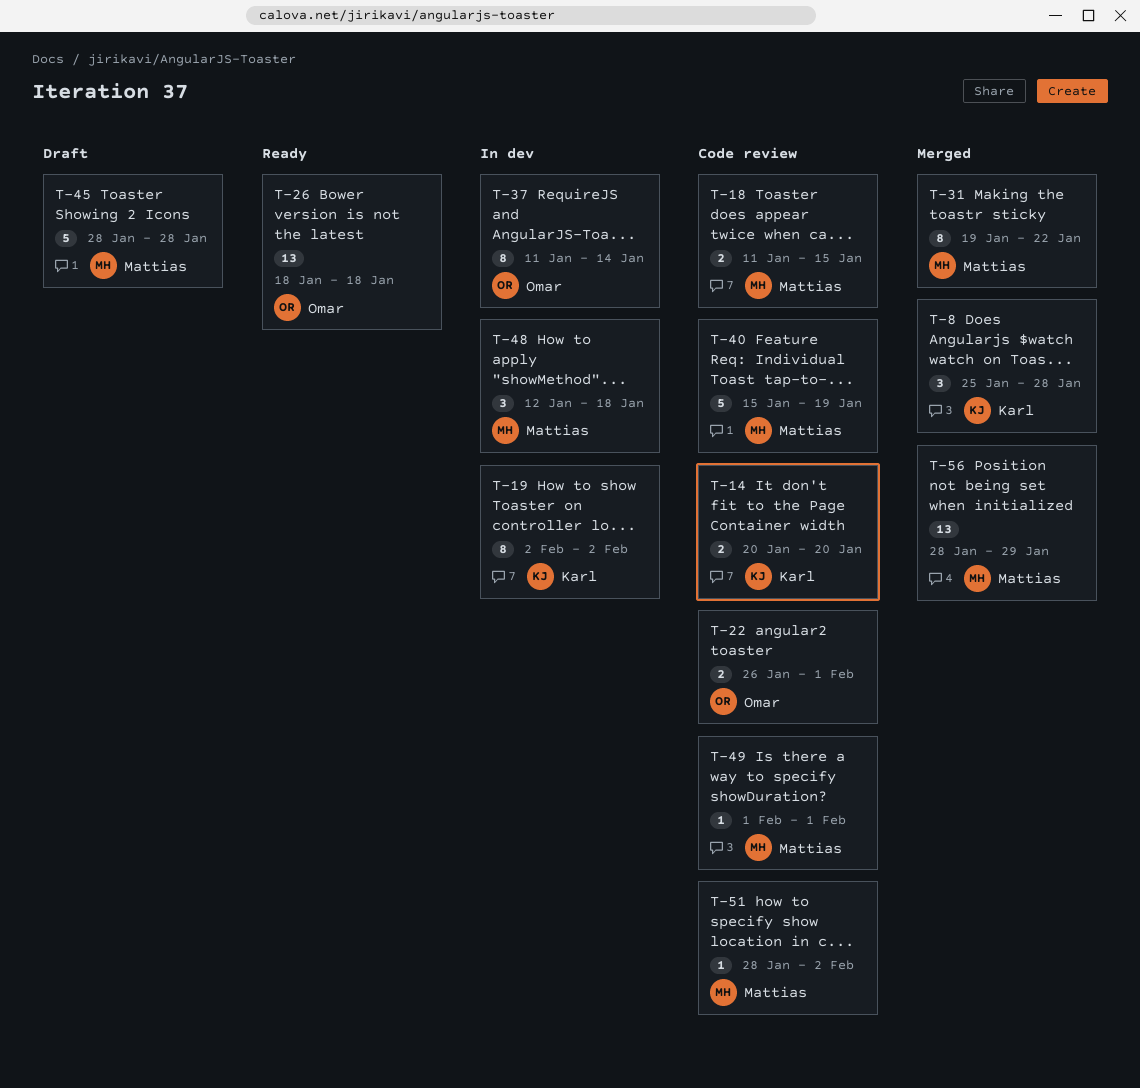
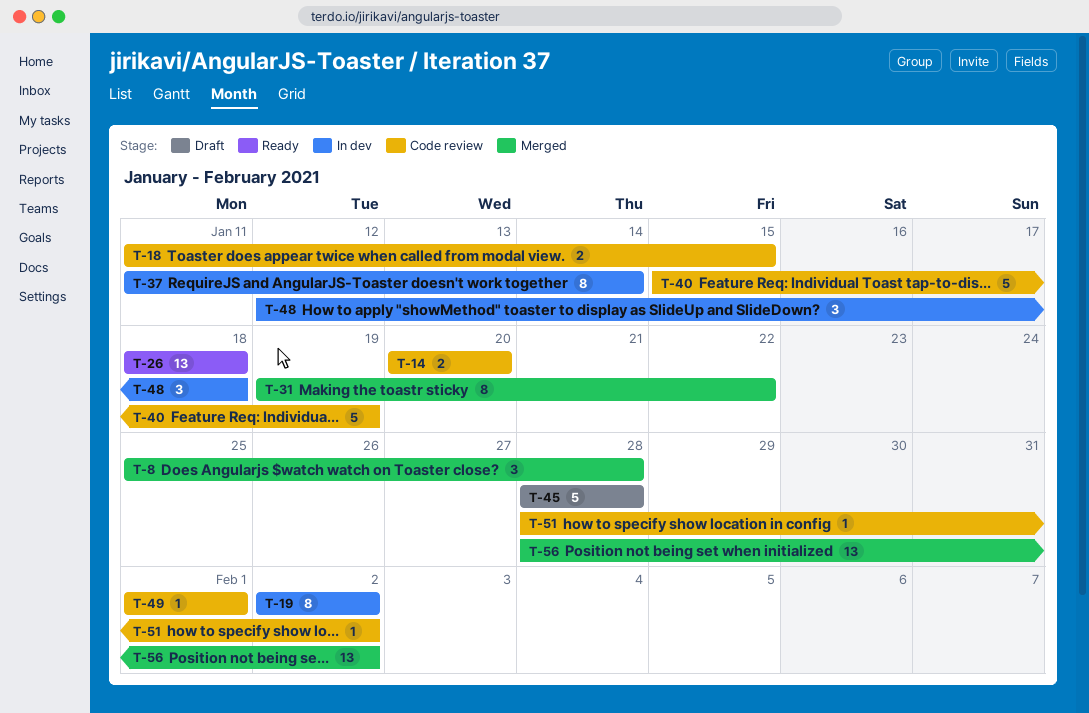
T-22: present -> none
T-56, due: Jan 29 -> Feb 2

